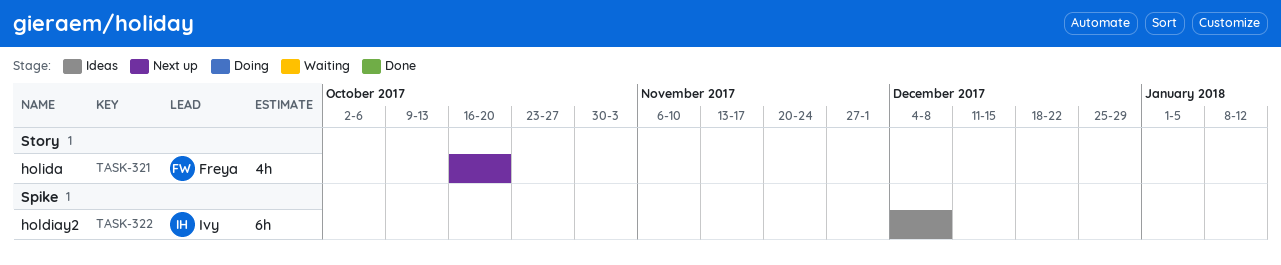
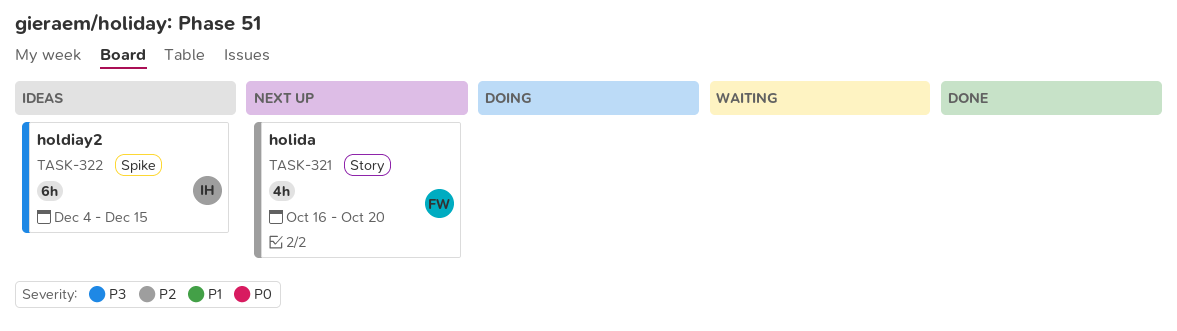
TASK-322, due: Dec 8 -> Dec 15

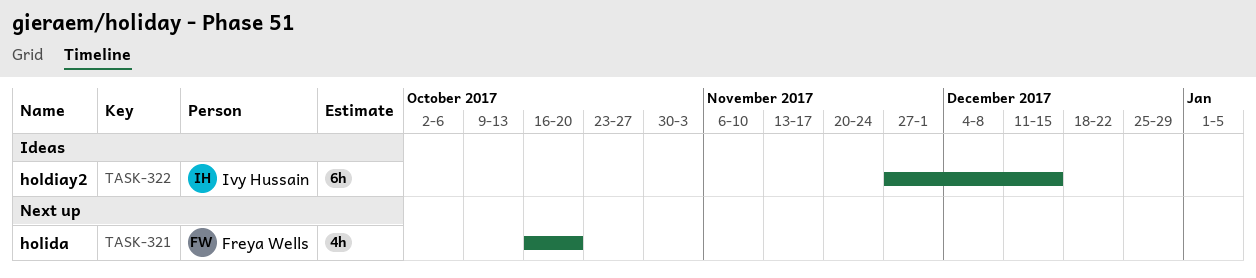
TASK-322, start: Dec 4 -> Nov 27

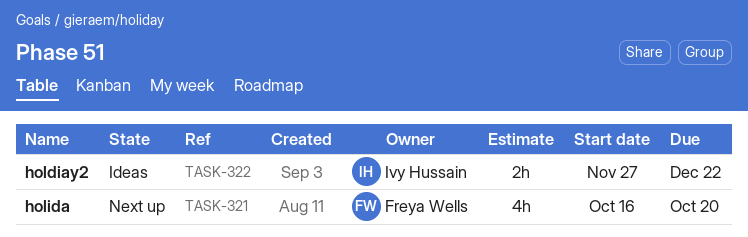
TASK-322, estimate: 6h -> 2h
TASK-322, due: Dec 15 -> Dec 22

